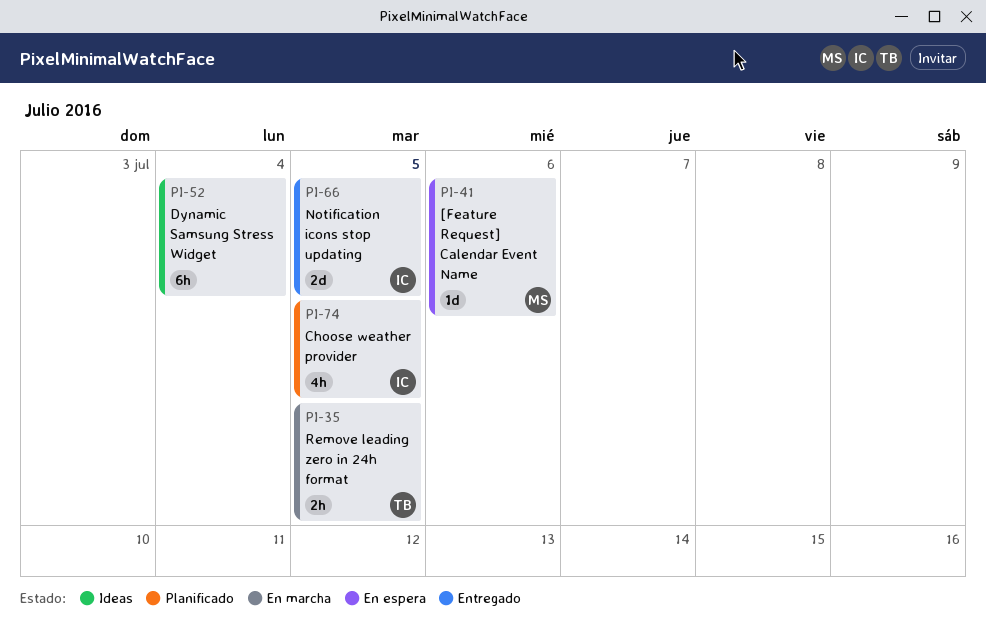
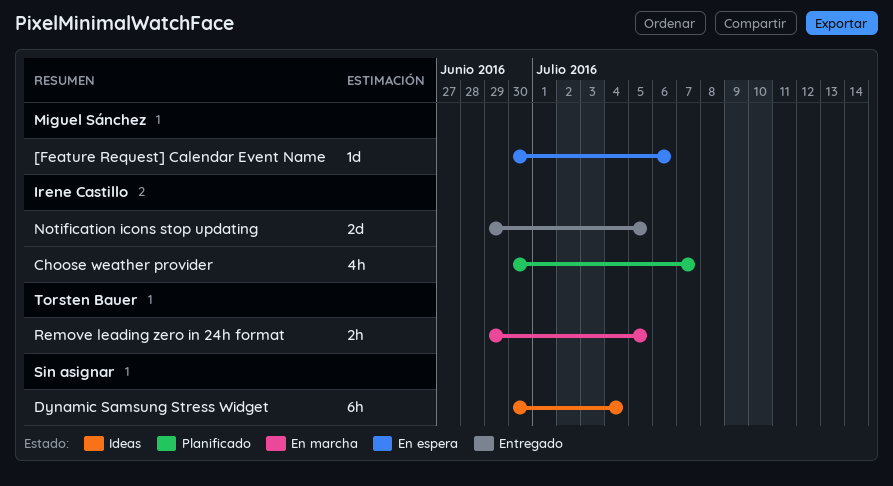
Choose weather provider, due: Jul 5 -> Jul 7

